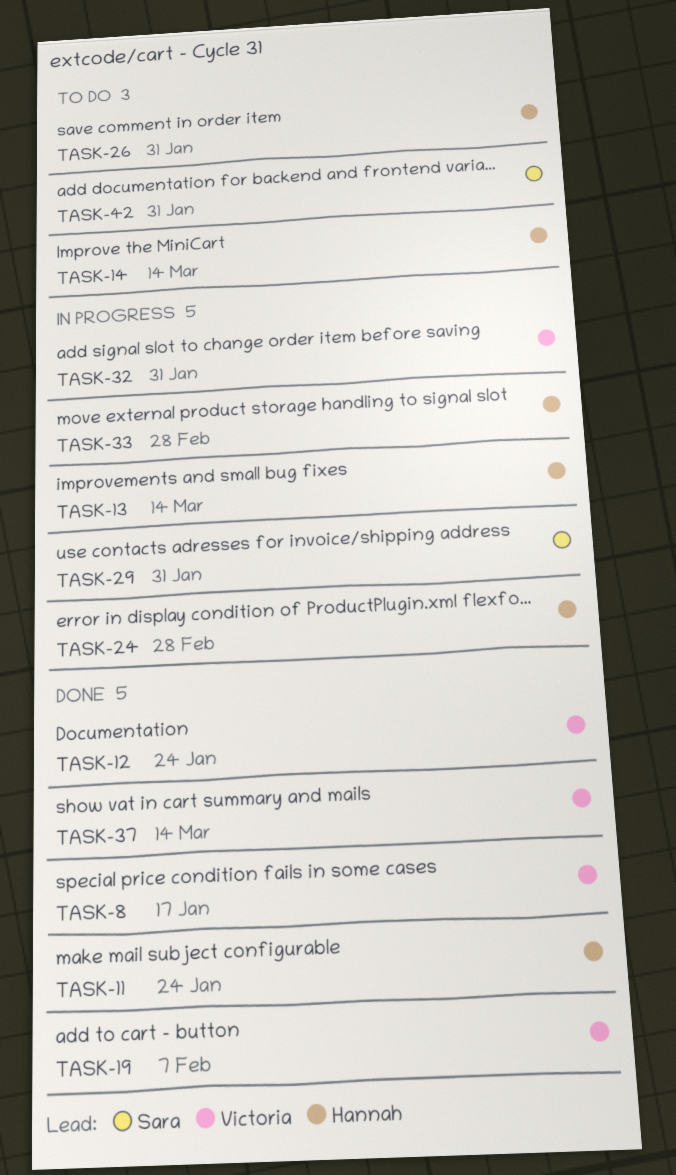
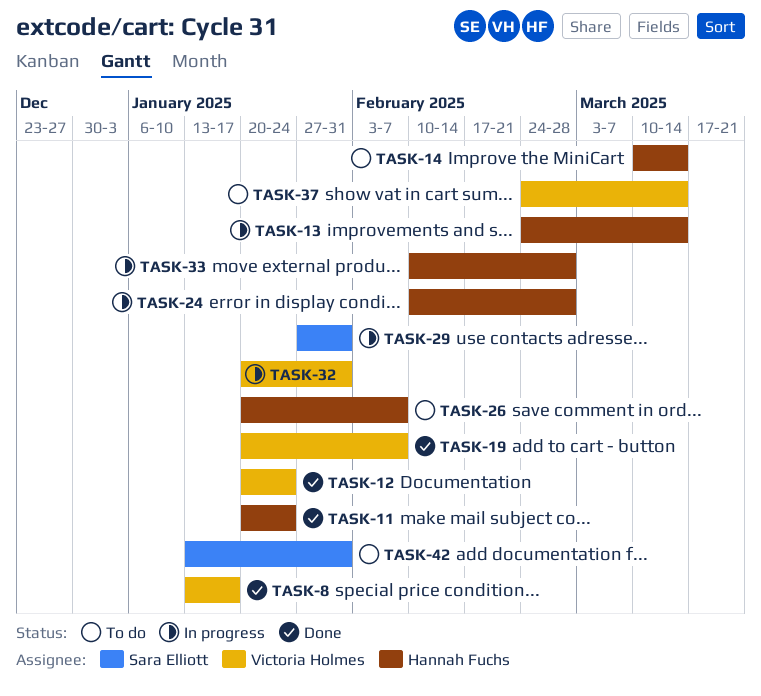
TASK-26, due: Jan 31 -> Feb 7
TASK-37, status: Done -> To do

